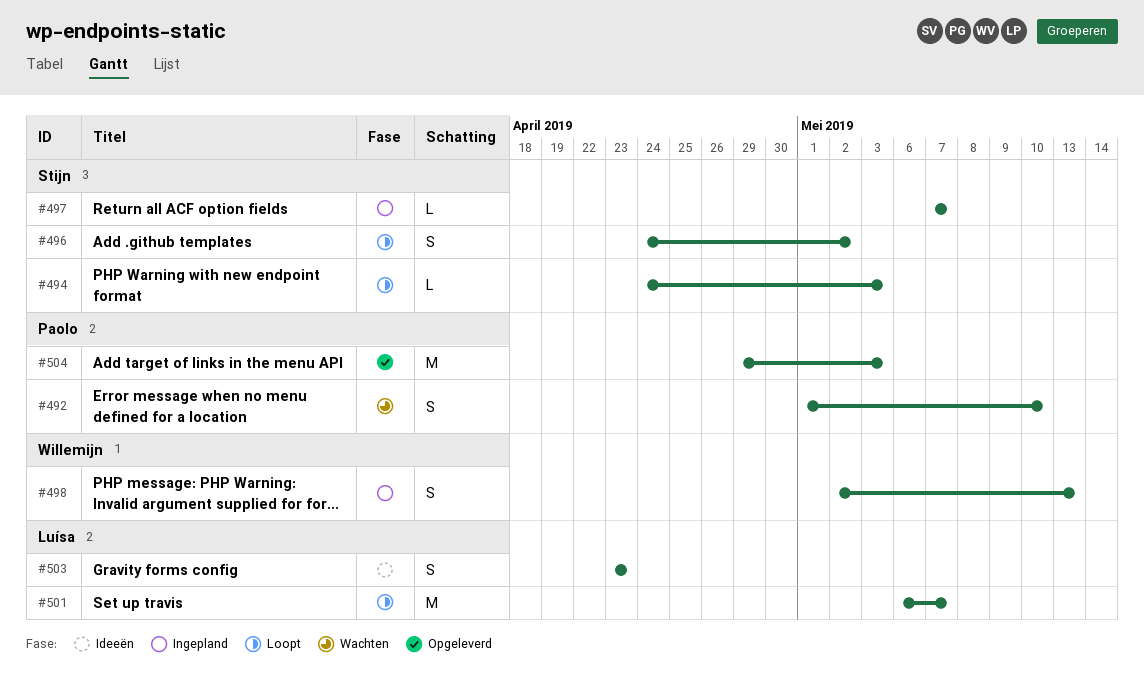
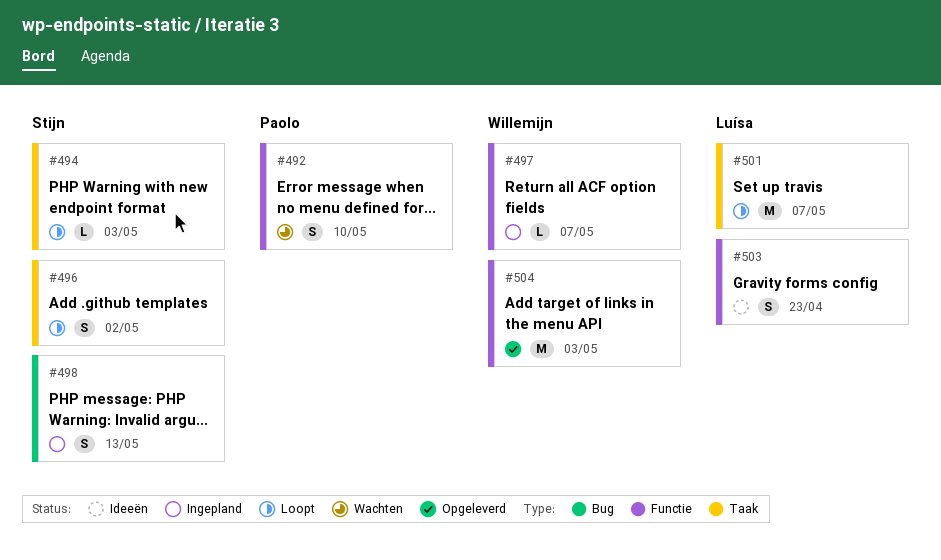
#497, owner: Stijn -> Willemijn
#498, owner: Willemijn -> Stijn
#504, owner: Paolo -> Willemijn

